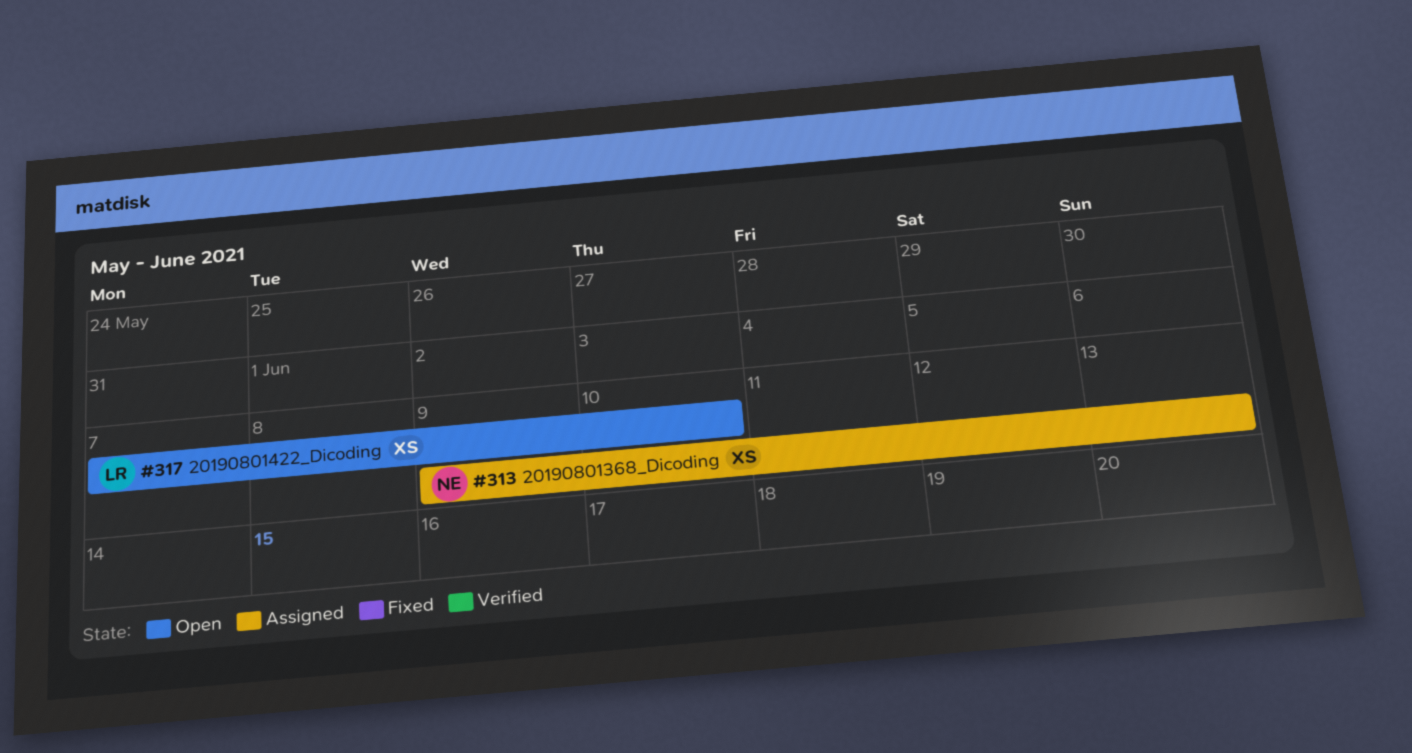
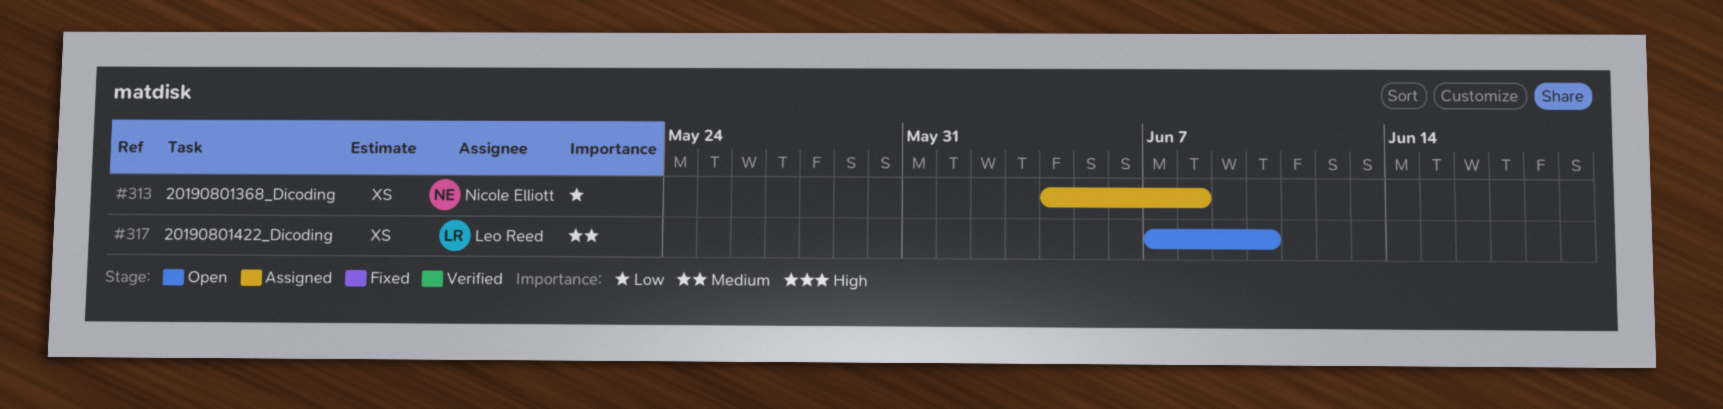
#313, start: Jun 9 -> Jun 4
#313, due: Jun 13 -> Jun 8

